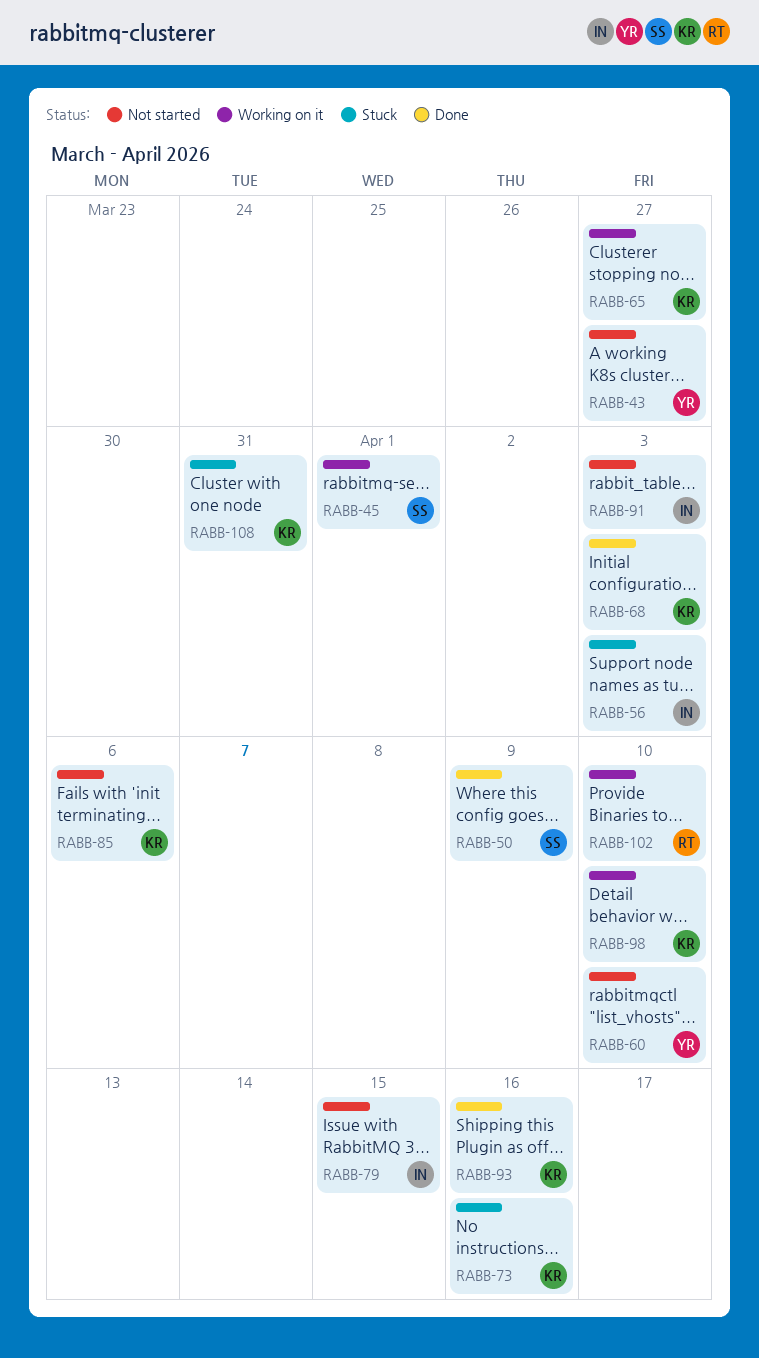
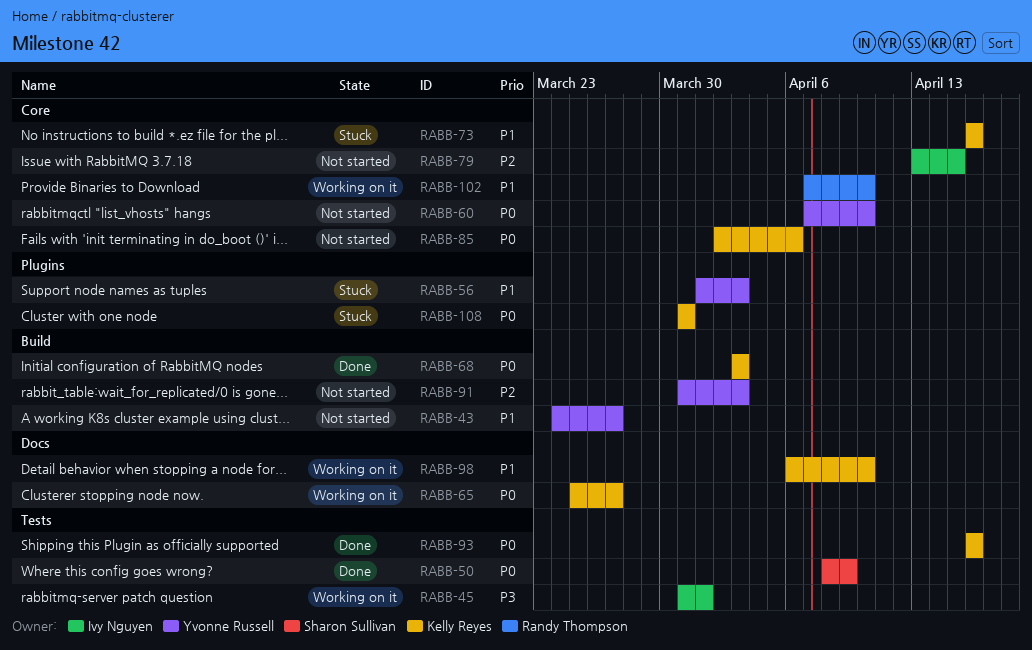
RABB-45, owner: Sharon Sullivan -> Ivy Nguyen
RABB-56, owner: Ivy Nguyen -> Yvonne Russell
RABB-91, owner: Ivy Nguyen -> Yvonne Russell

